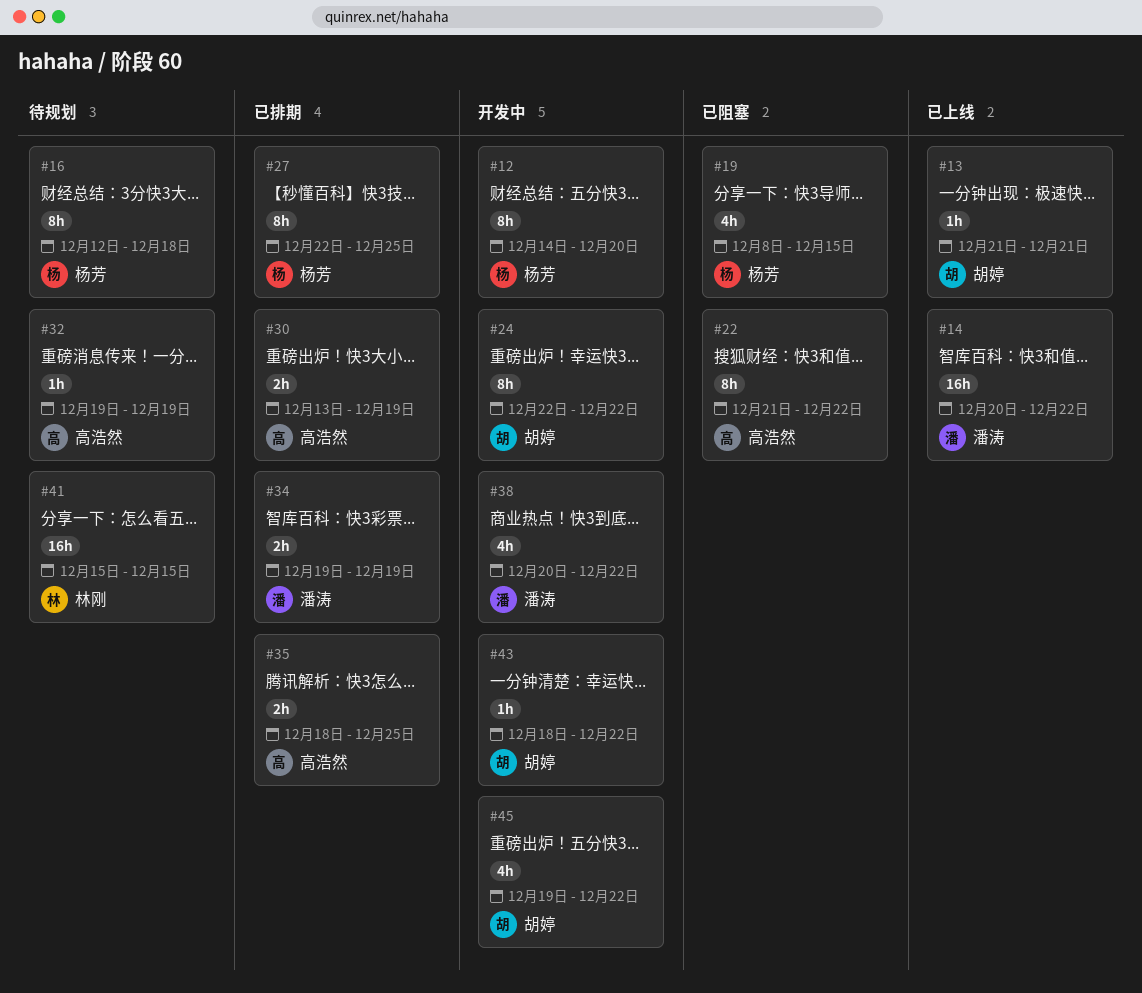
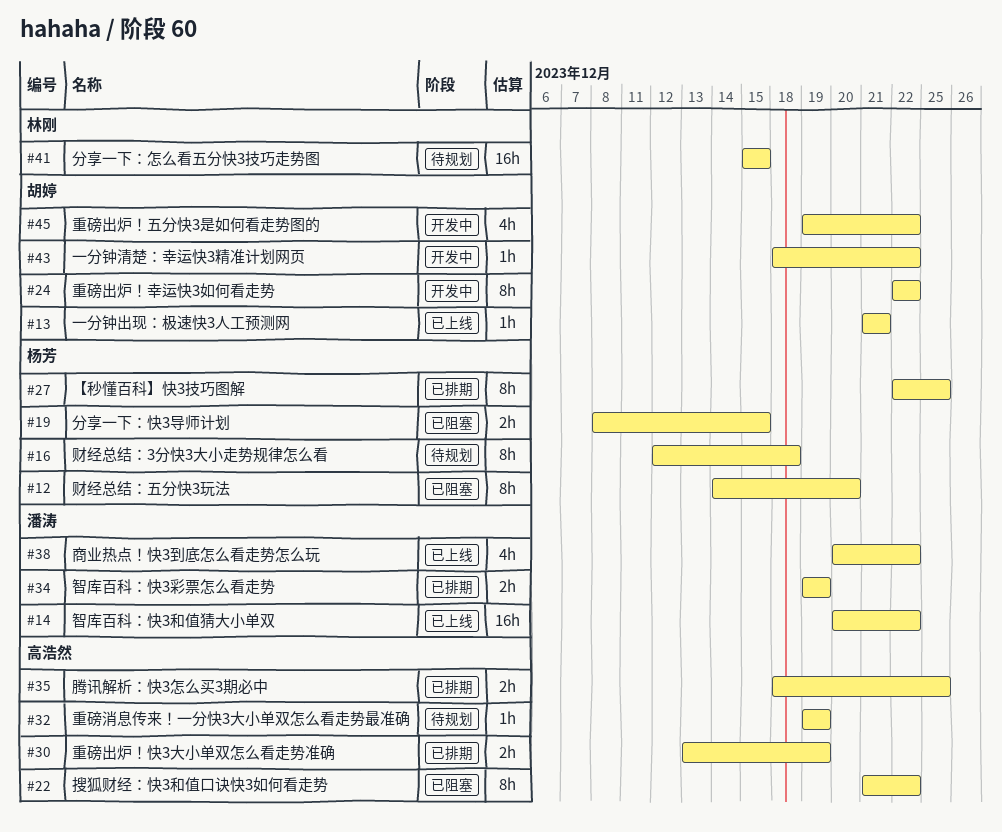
#12, status: 开发中 -> 已阻塞
#19, estimate: 4h -> 2h
#38, status: 开发中 -> 已上线

